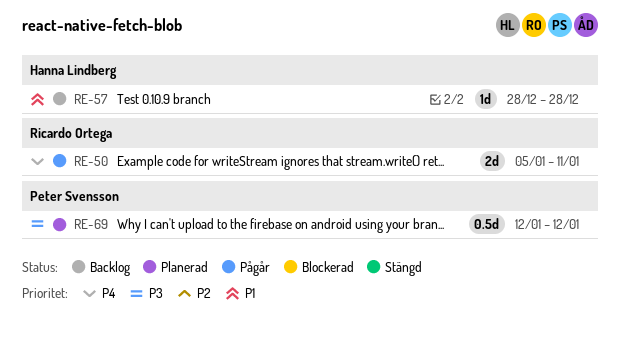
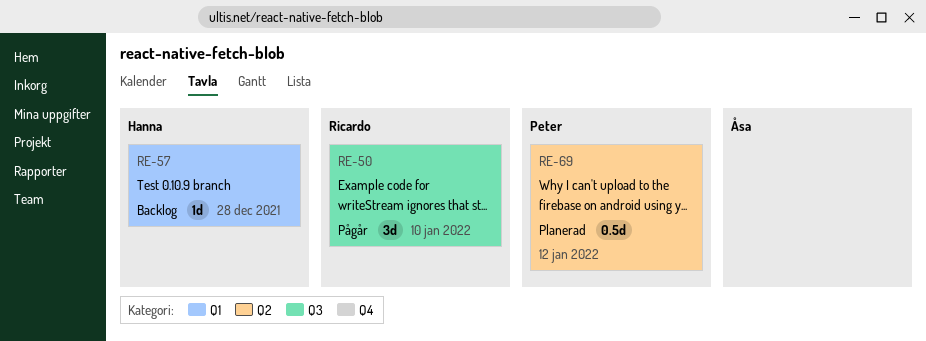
RE-50, estimate: 2d -> 3d
RE-50, due: Jan 11 -> Jan 10

